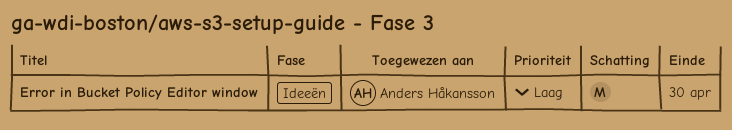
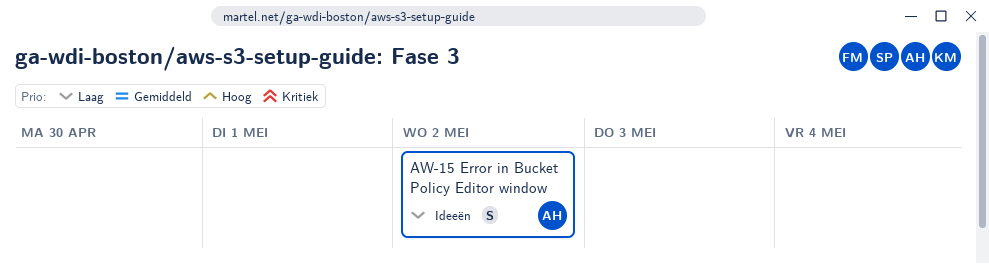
Error in Bucket Policy Editor window, estimate: M -> S
Error in Bucket Policy Editor window, due: Apr 30 -> May 2

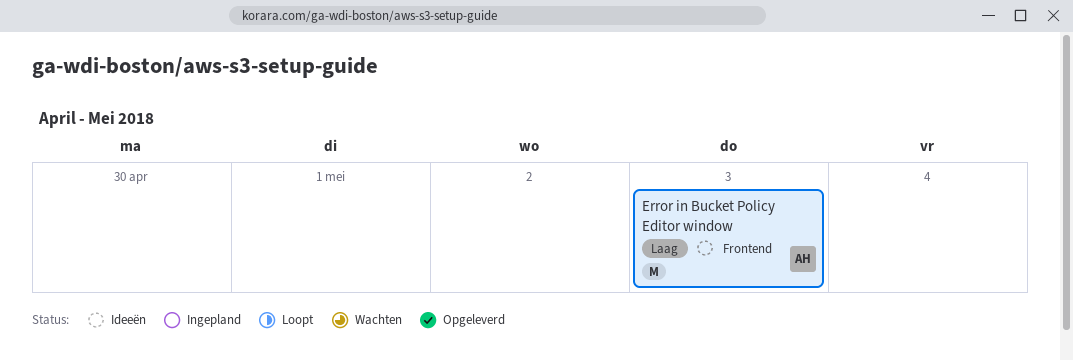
Error in Bucket Policy Editor window, estimate: S -> M
Error in Bucket Policy Editor window, due: May 2 -> May 3

